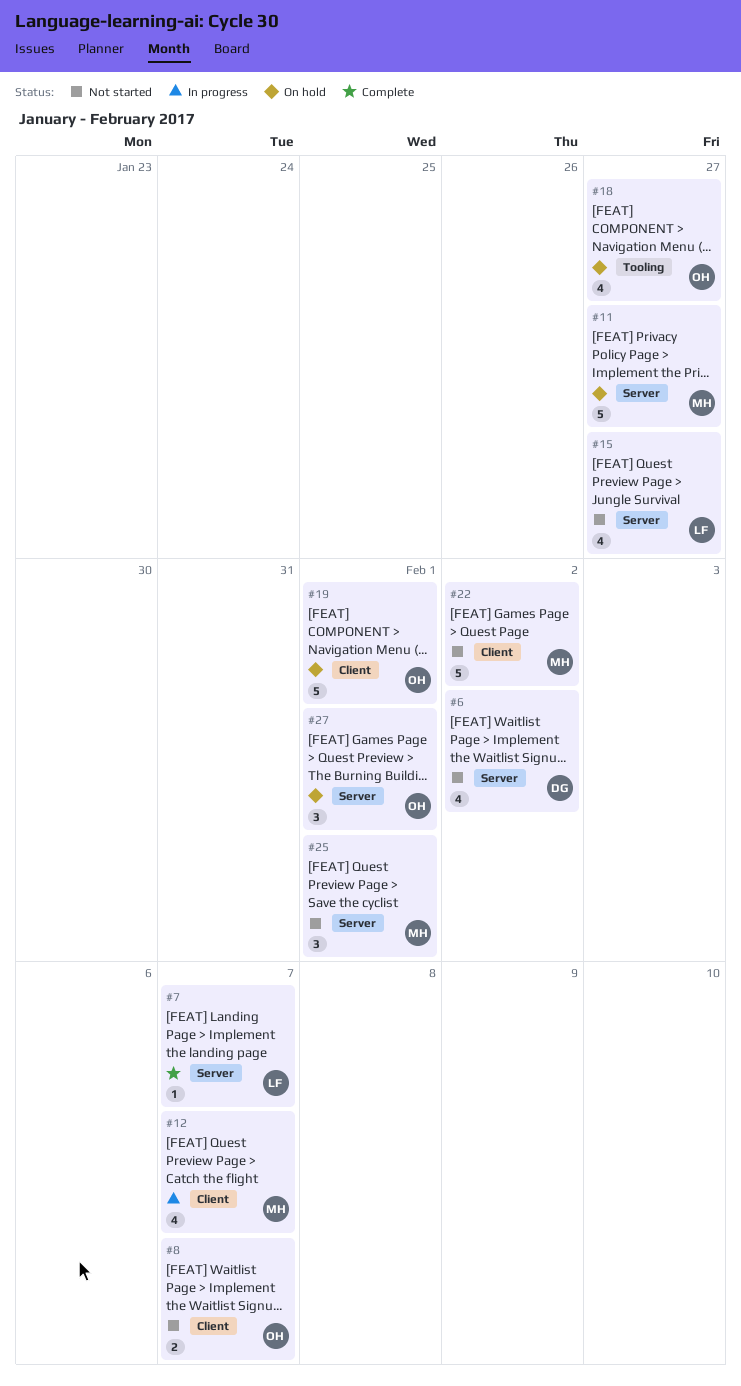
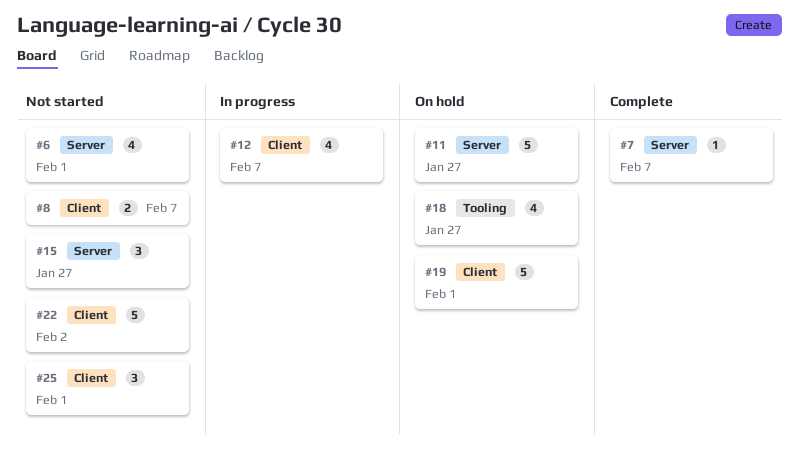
#6, due: Feb 2 -> Feb 1
#15, estimate: 4 -> 3
#25, label: Server -> Client
#27: present -> none

